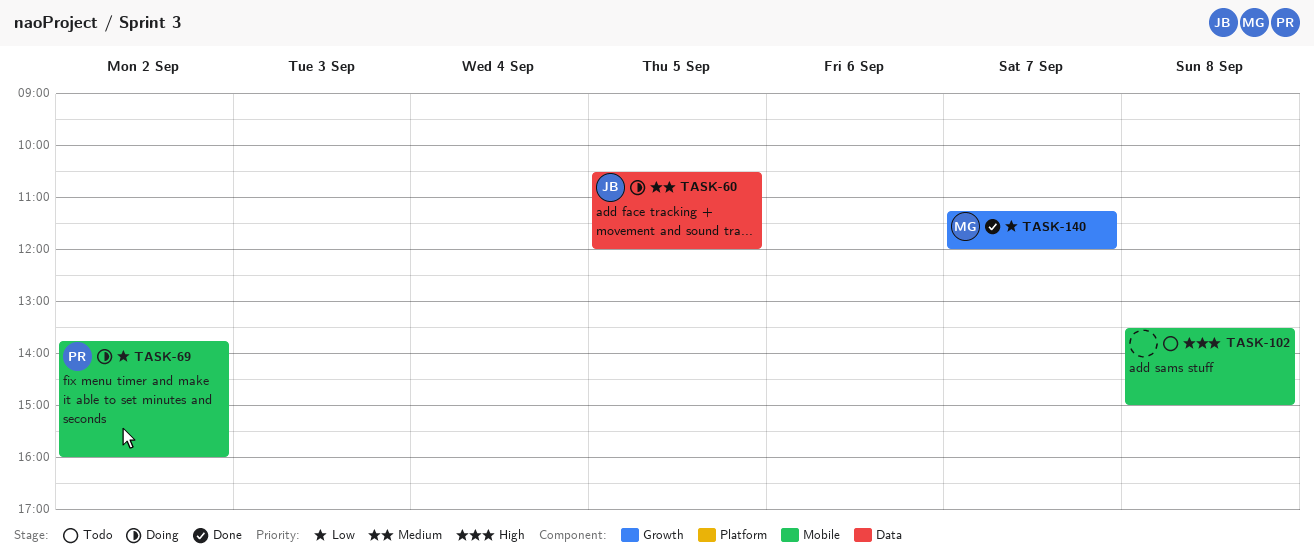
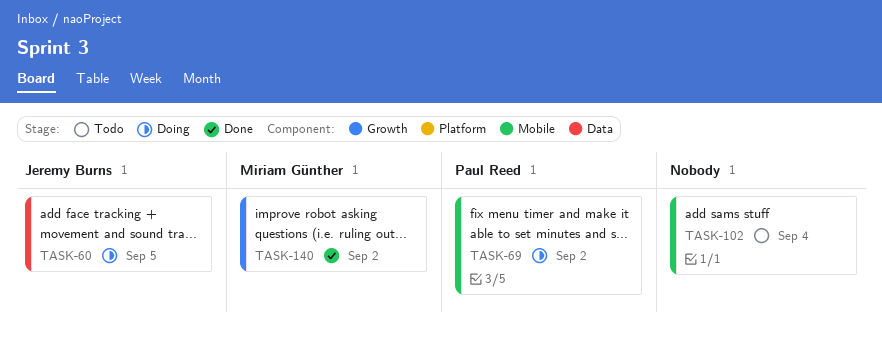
TASK-102, day: Sep 8 -> Sep 4
TASK-140, day: Sep 7 -> Sep 2

